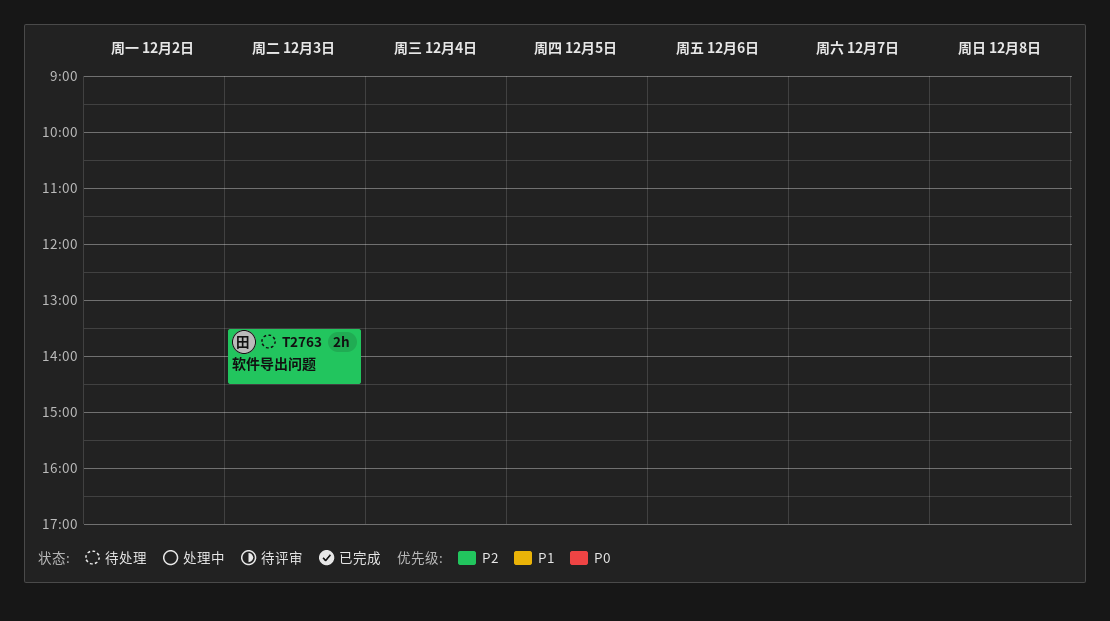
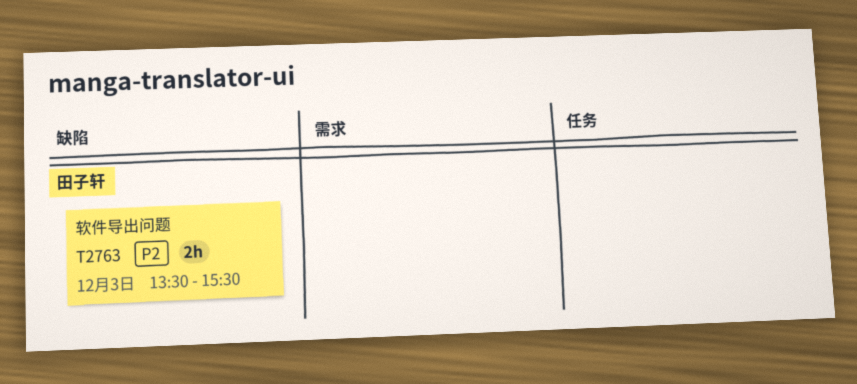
T2763, ends: 14:30 -> 15:30

